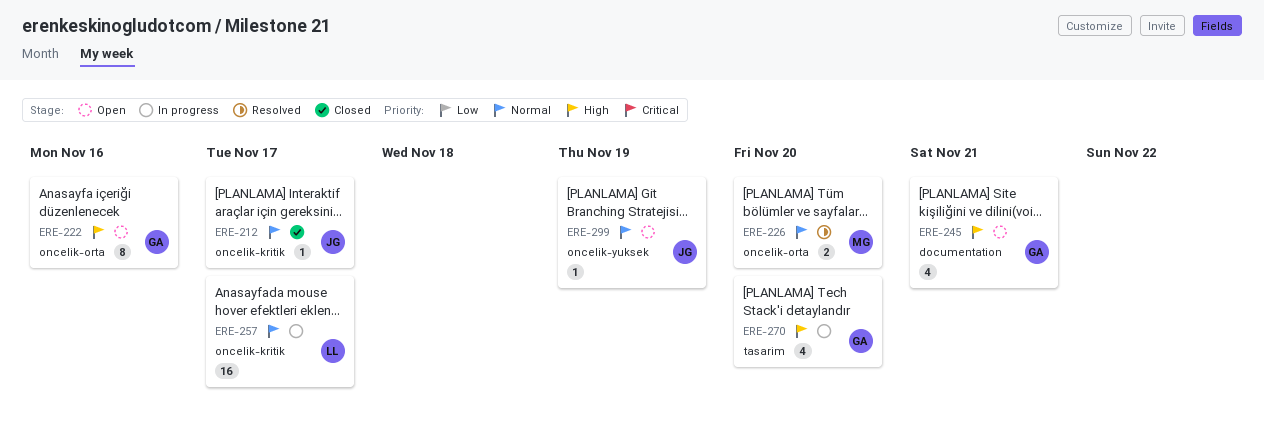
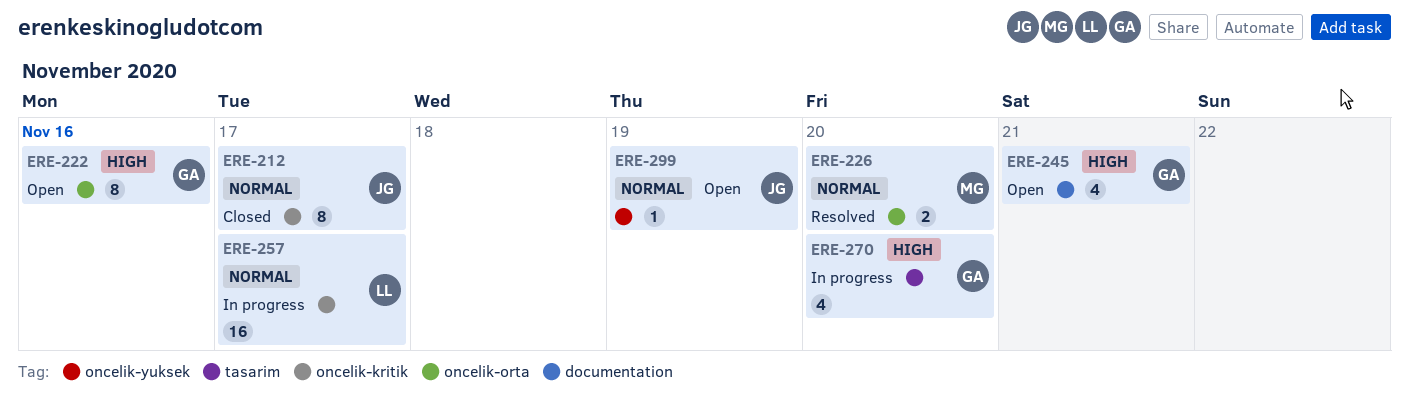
ERE-212, estimate: 1 -> 8

